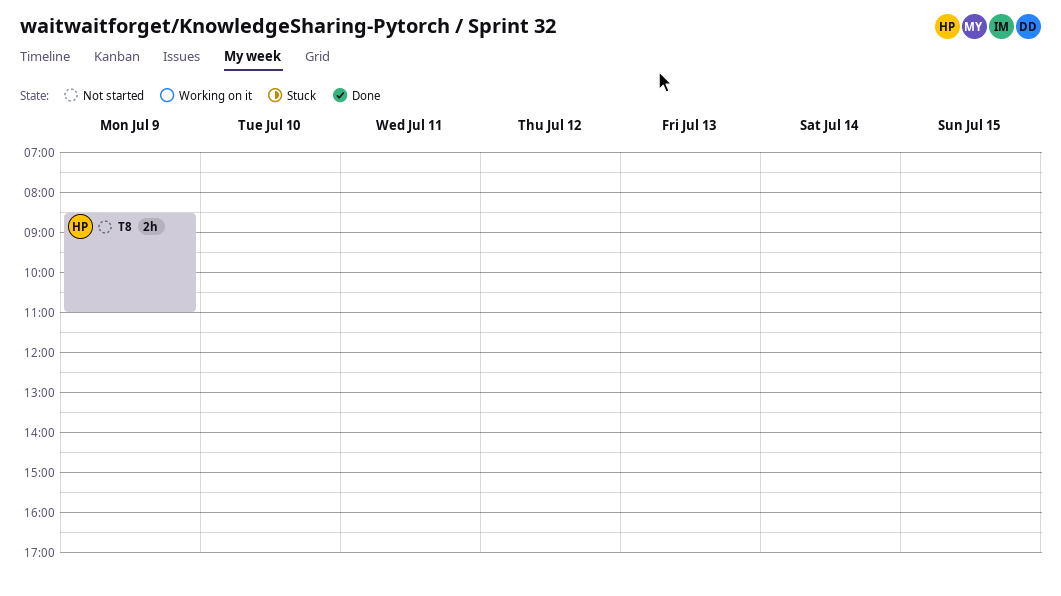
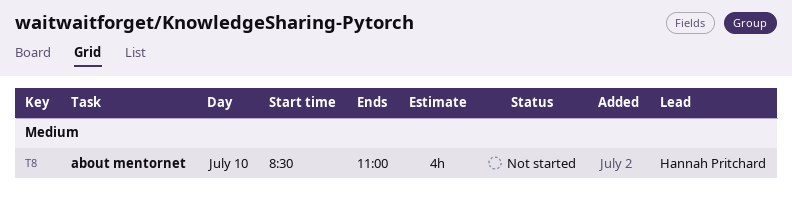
T8, estimate: 2h -> 4h
T8, day: Jul 9 -> Jul 10

